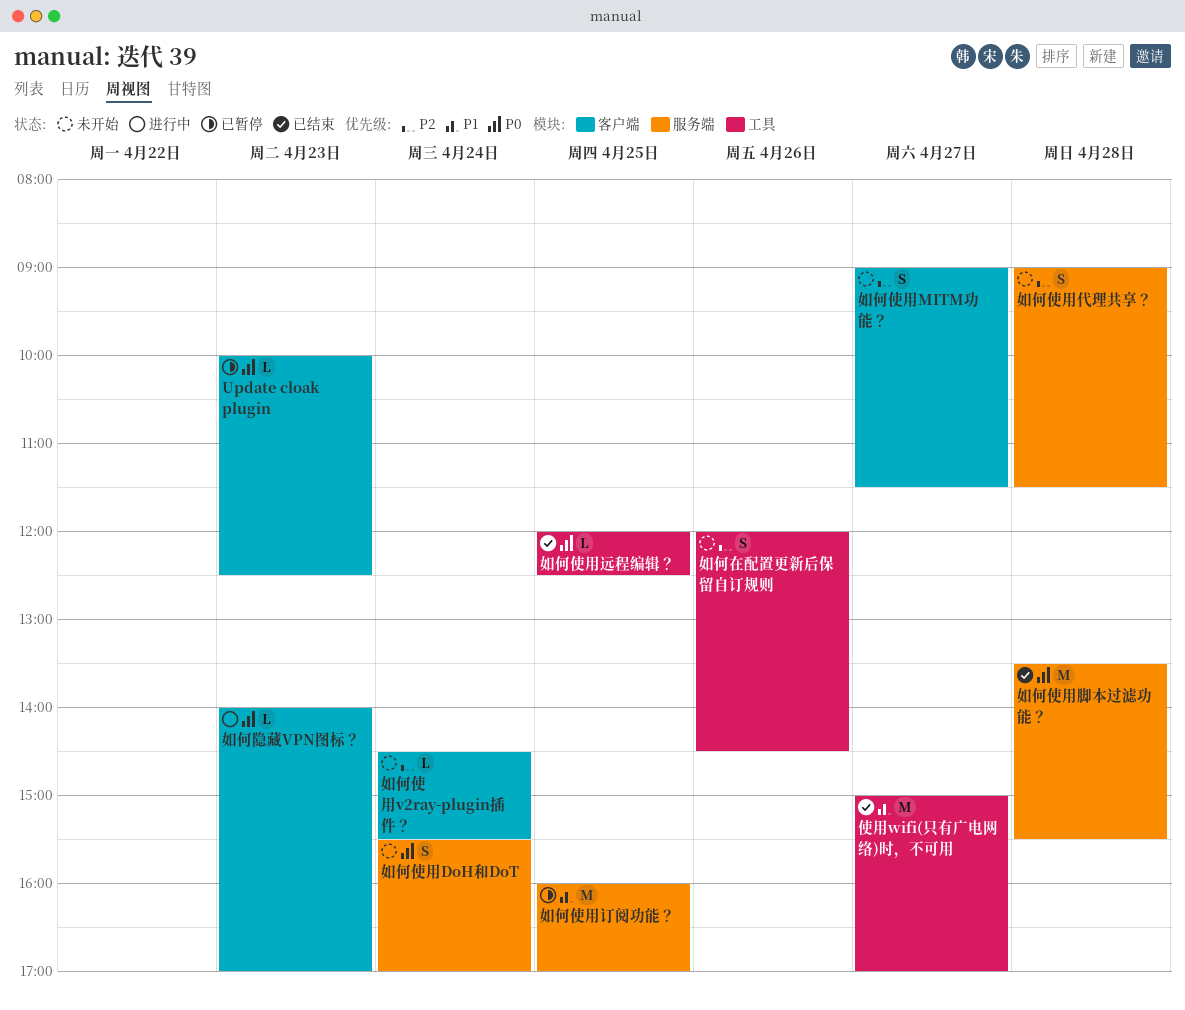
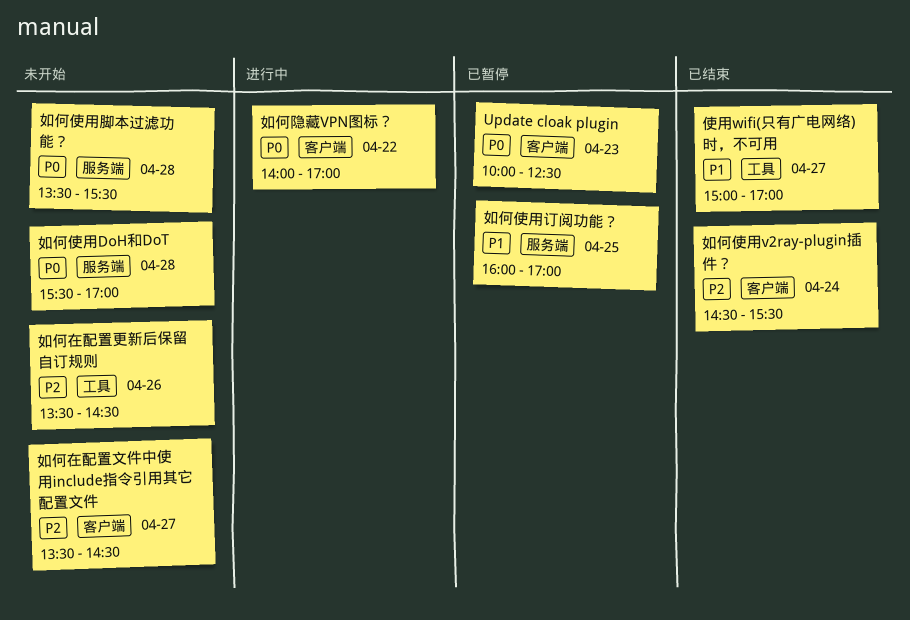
如何使用DoH和DoT, day: Apr 24 -> Apr 28
如何使用MITM功能？: present -> none
如何使用v2ray-plugin插件？, status: 未开始 -> 已结束
如何使用代理共享？: present -> none
如何使用脚本过滤功能？, status: 已结束 -> 未开始
如何使用远程编辑？: present -> none
如何在配置文件中使用include指令引用其它配置文件: none -> present
如何在配置更新后保留自订规则, begins: 12:00 -> 13:30
如何隐藏VPN图标？, day: Apr 23 -> Apr 22

